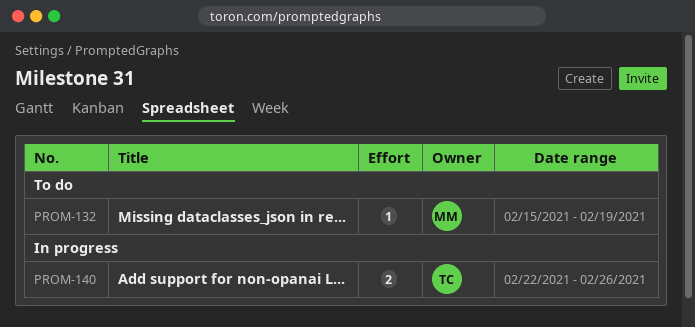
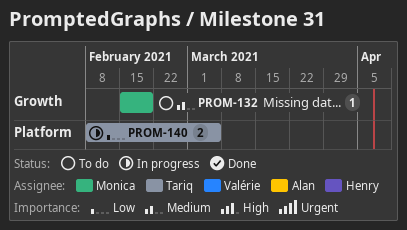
PROM-140, start: Feb 22 -> Feb 8
PROM-140, due: Feb 26 -> Mar 5

